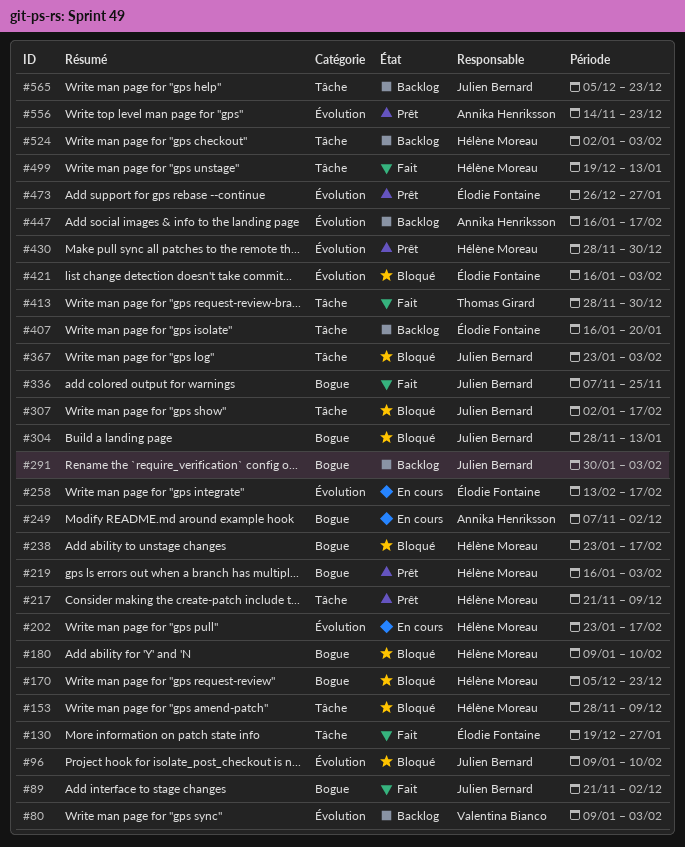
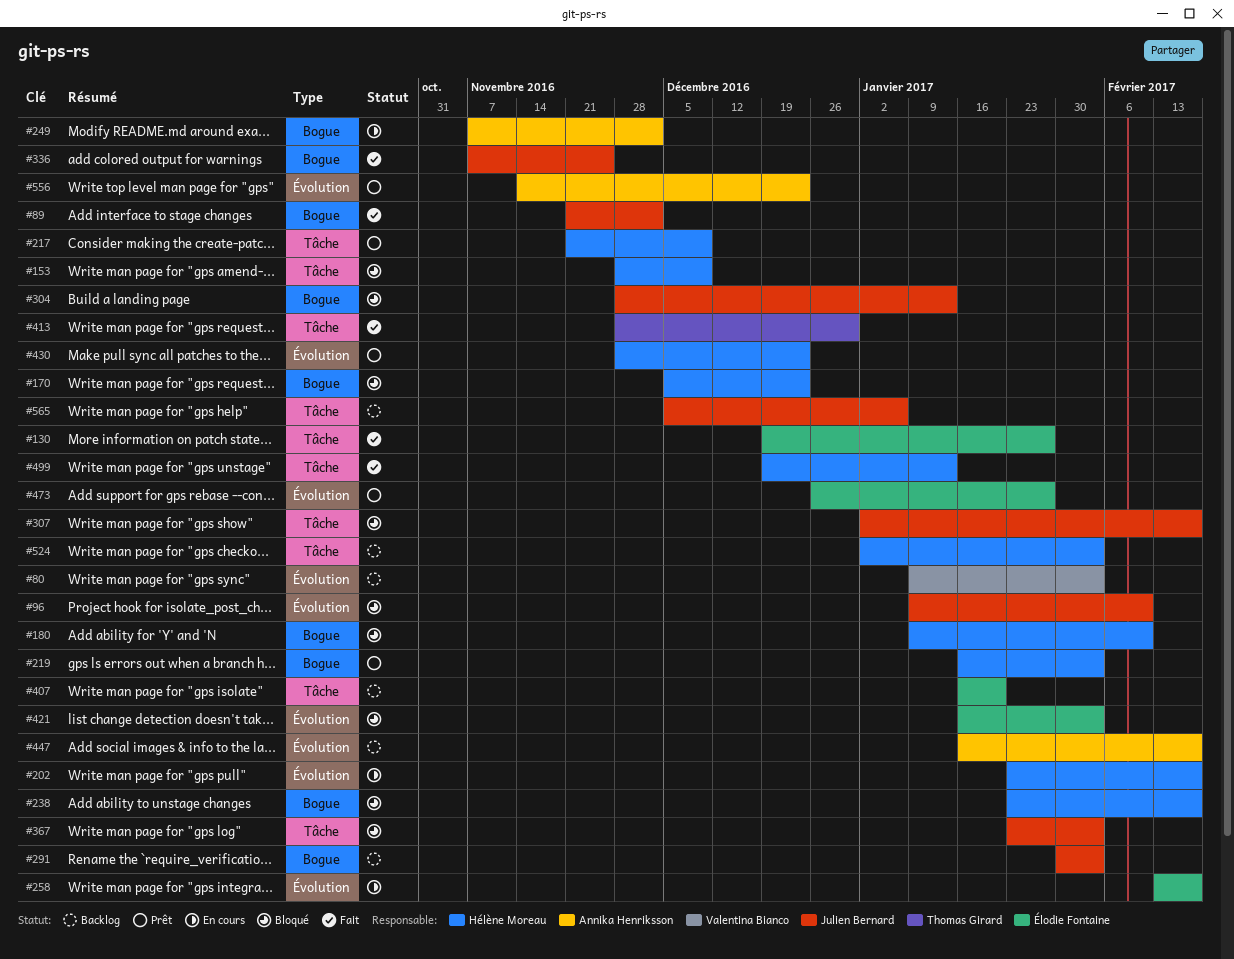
#430, due: Dec 30 -> Dec 23
#565, due: Dec 23 -> Jan 6

